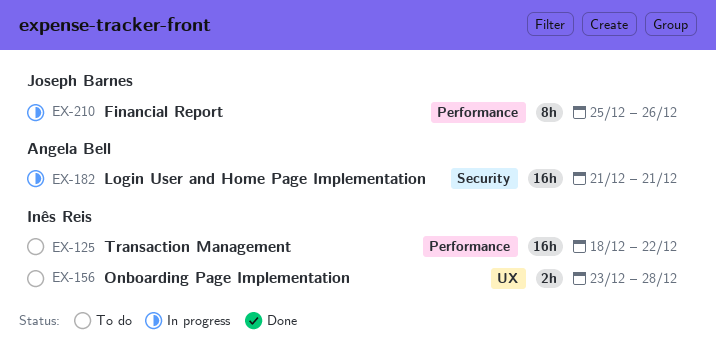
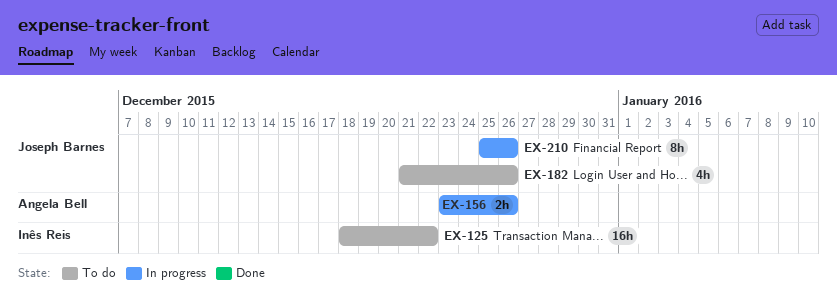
EX-156, status: To do -> In progress
EX-156, owner: Inês Reis -> Angela Bell
EX-156, due: Dec 28 -> Dec 26
EX-182, status: In progress -> To do
EX-182, owner: Angela Bell -> Joseph Barnes
EX-182, estimate: 16h -> 4h
EX-182, due: Dec 21 -> Dec 26

